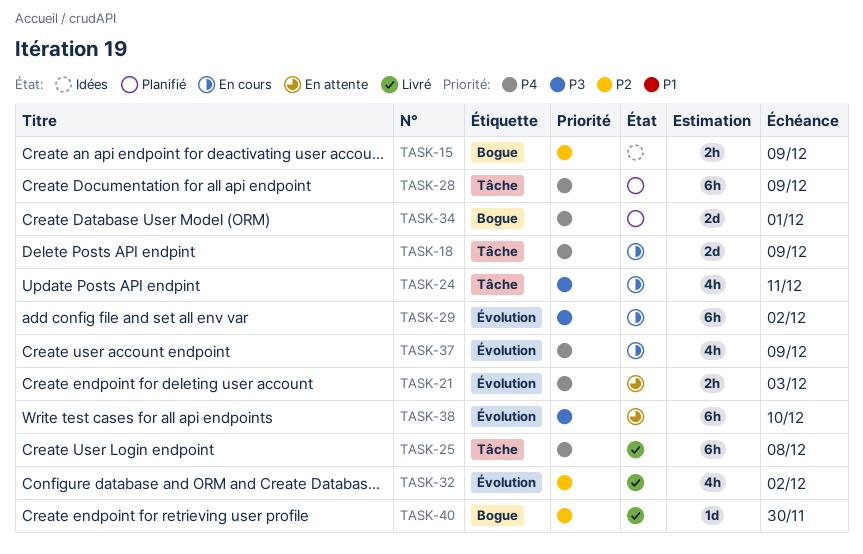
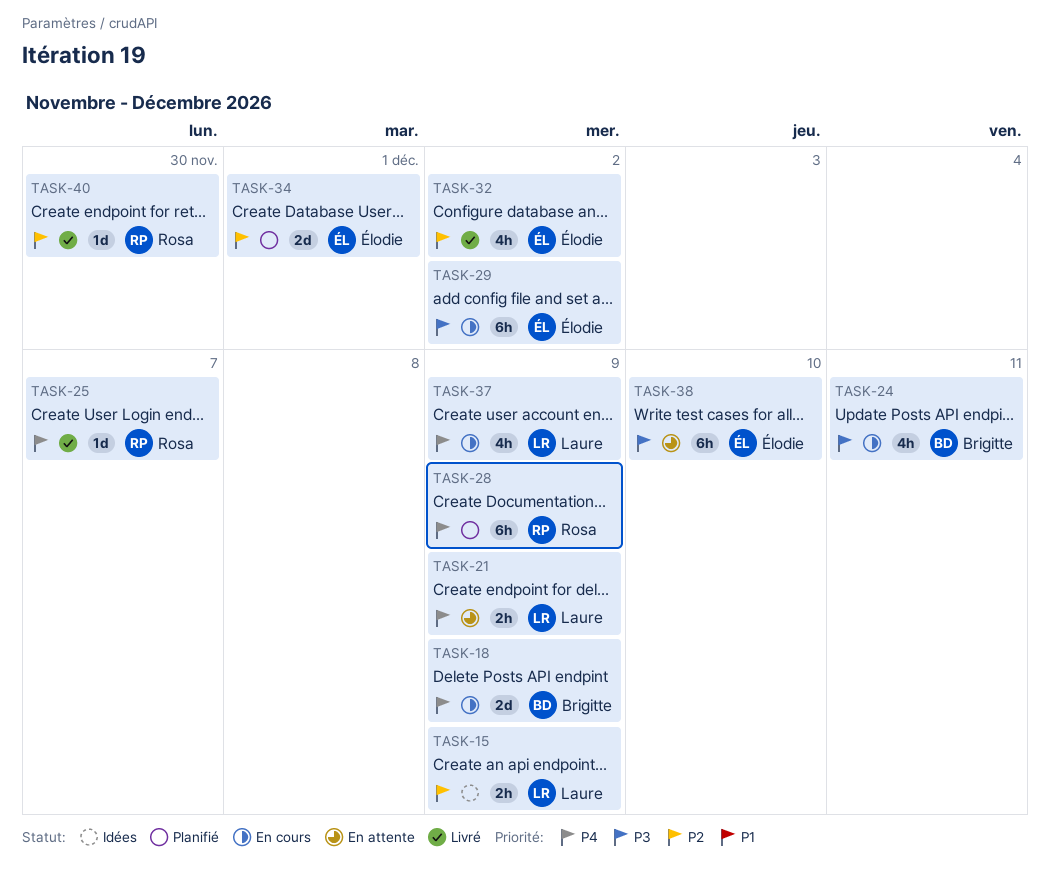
TASK-21, due: Dec 3 -> Dec 9
TASK-25, estimate: 6h -> 1d
TASK-25, due: Dec 8 -> Dec 7
TASK-34, priority: P4 -> P2

